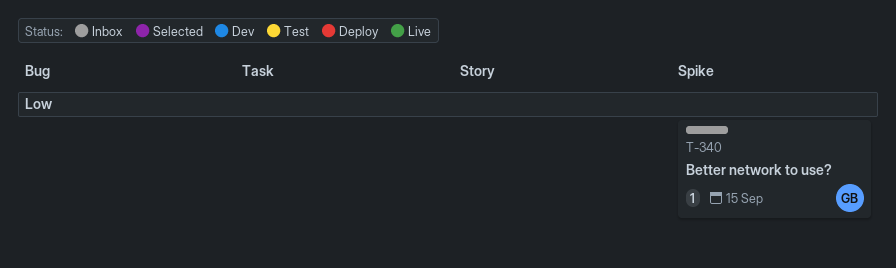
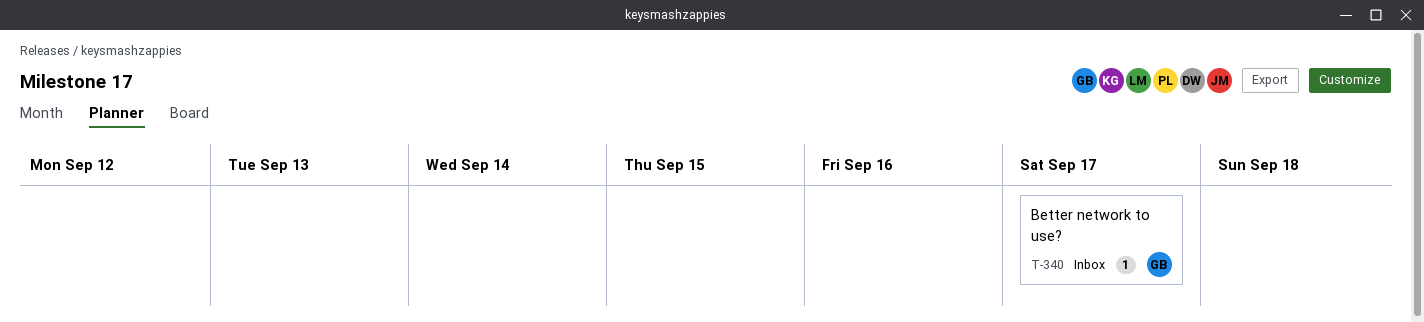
T-340, due: Sep 15 -> Sep 17

